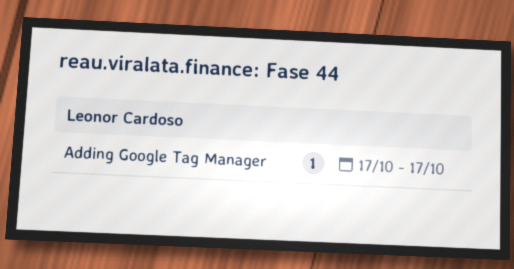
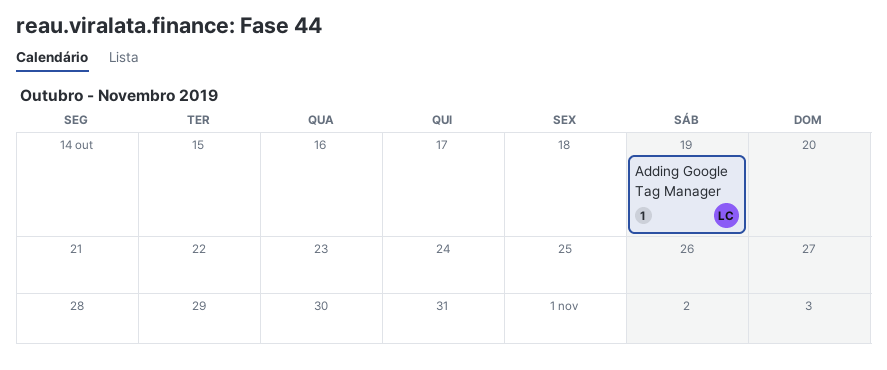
Adding Google Tag Manager, due: Oct 17 -> Oct 19

